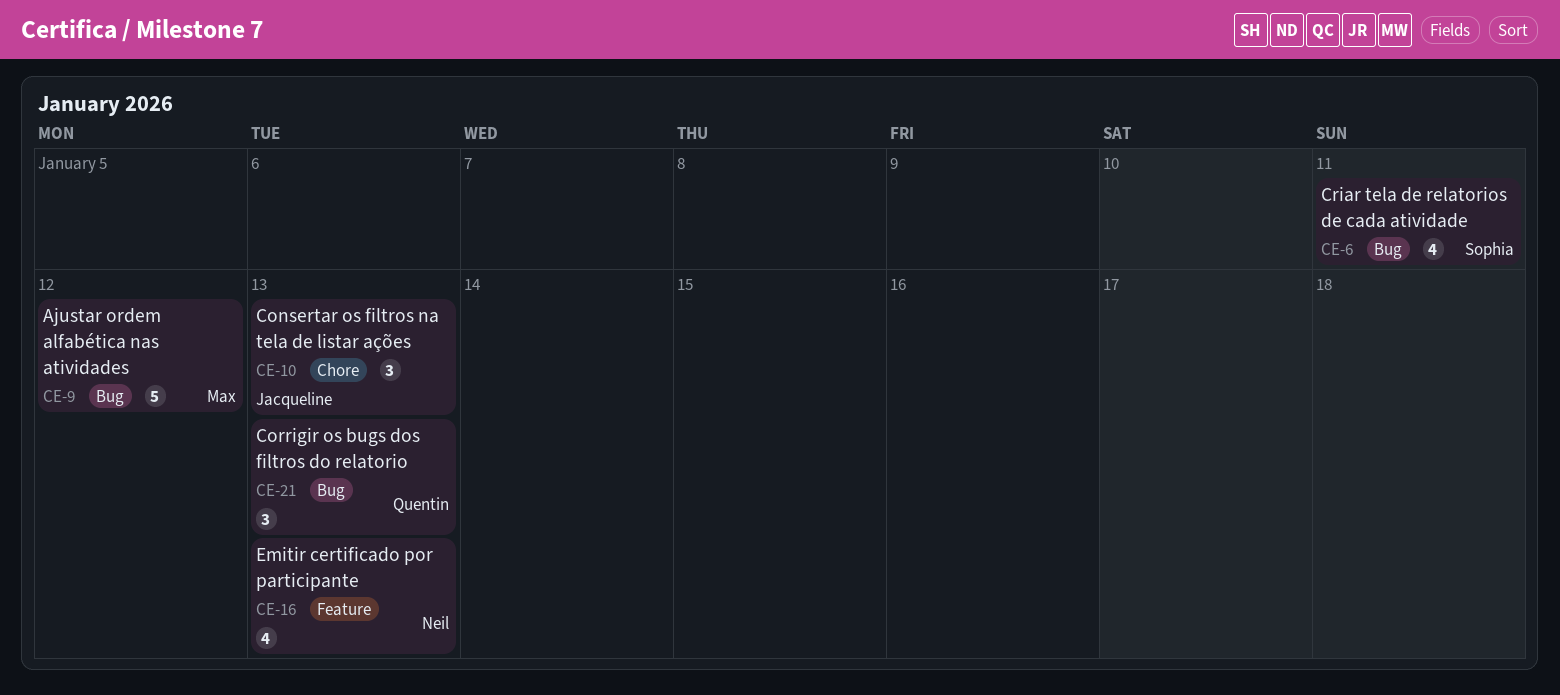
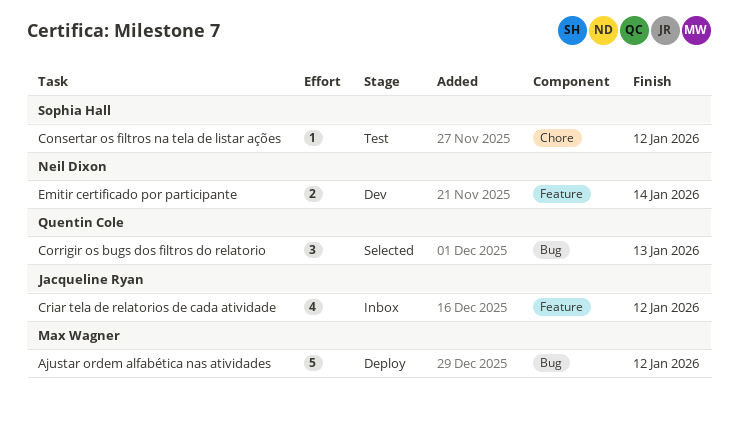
Consertar os filtros na tela de listar ações, owner: Jacqueline Ryan -> Sophia Hall
Consertar os filtros na tela de listar ações, estimate: 3 -> 1
Consertar os filtros na tela de listar ações, due: Jan 13 -> Jan 12
Criar tela de relatorios de cada atividade, owner: Sophia Hall -> Jacqueline Ryan
Criar tela de relatorios de cada atividade, label: Bug -> Feature
Criar tela de relatorios de cada atividade, due: Jan 11 -> Jan 12
Emitir certificado por participante, estimate: 4 -> 2
Emitir certificado por participante, due: Jan 13 -> Jan 14

